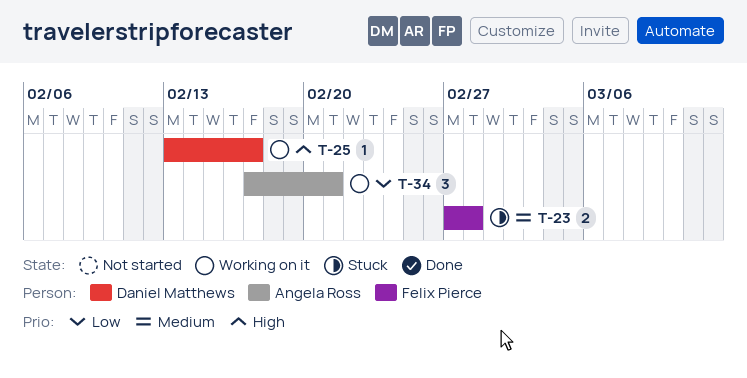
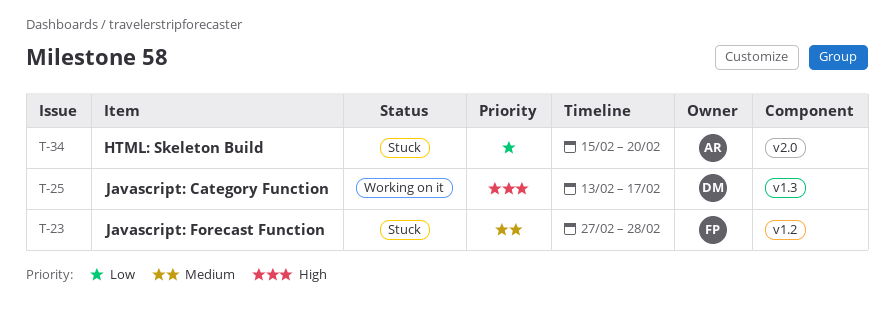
T-34, status: Working on it -> Stuck
T-34, start: Feb 17 -> Feb 15
T-34, due: Feb 21 -> Feb 20

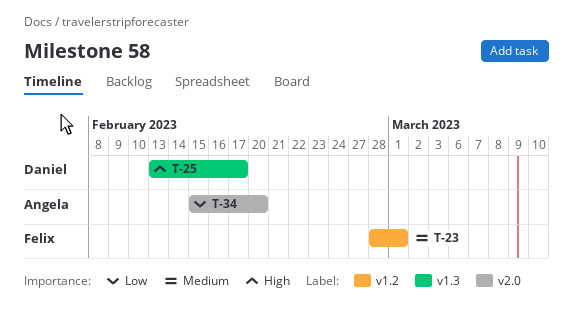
T-23, start: Feb 27 -> Feb 28
T-23, due: Feb 28 -> Mar 1

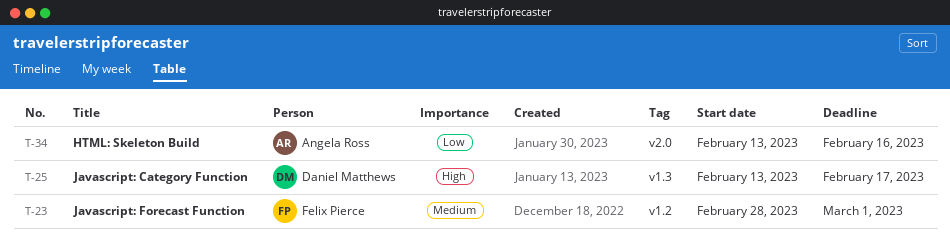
T-34, start: Feb 15 -> Feb 13
T-34, due: Feb 20 -> Feb 16

